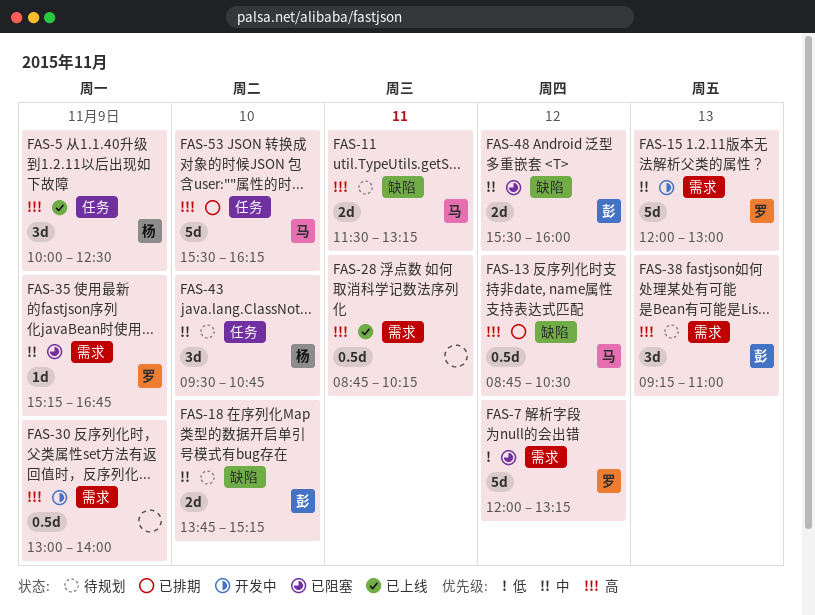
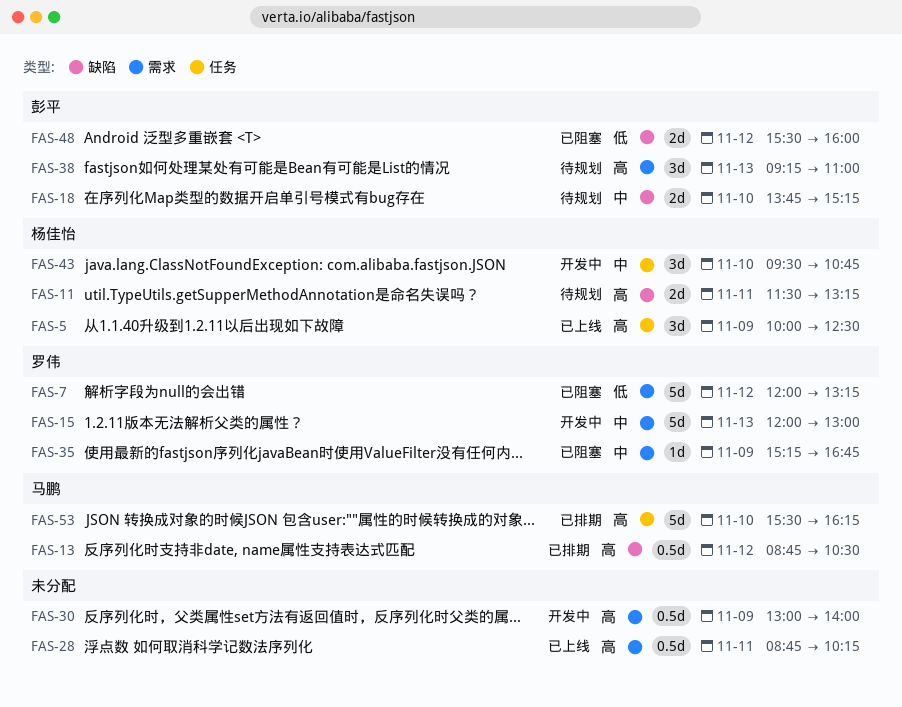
FAS-11, owner: 马鹏 -> 杨佳怡
FAS-43, status: 待规划 -> 开发中
FAS-48, priority: 中 -> 低

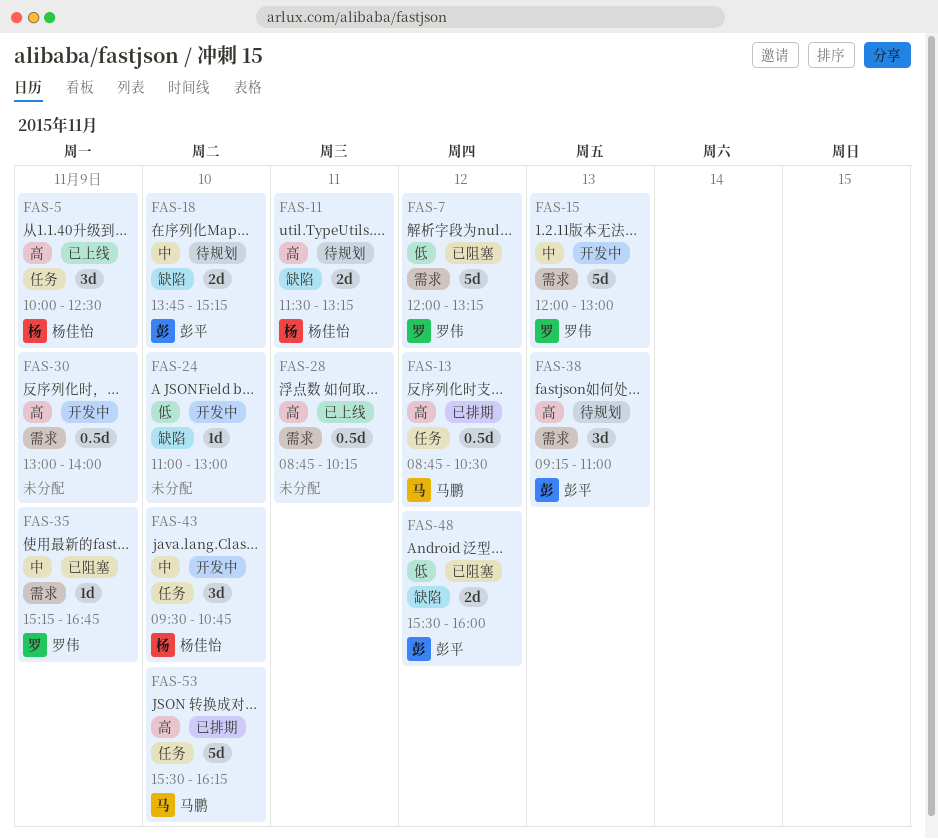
FAS-13, label: 缺陷 -> 任务
FAS-24: none -> present

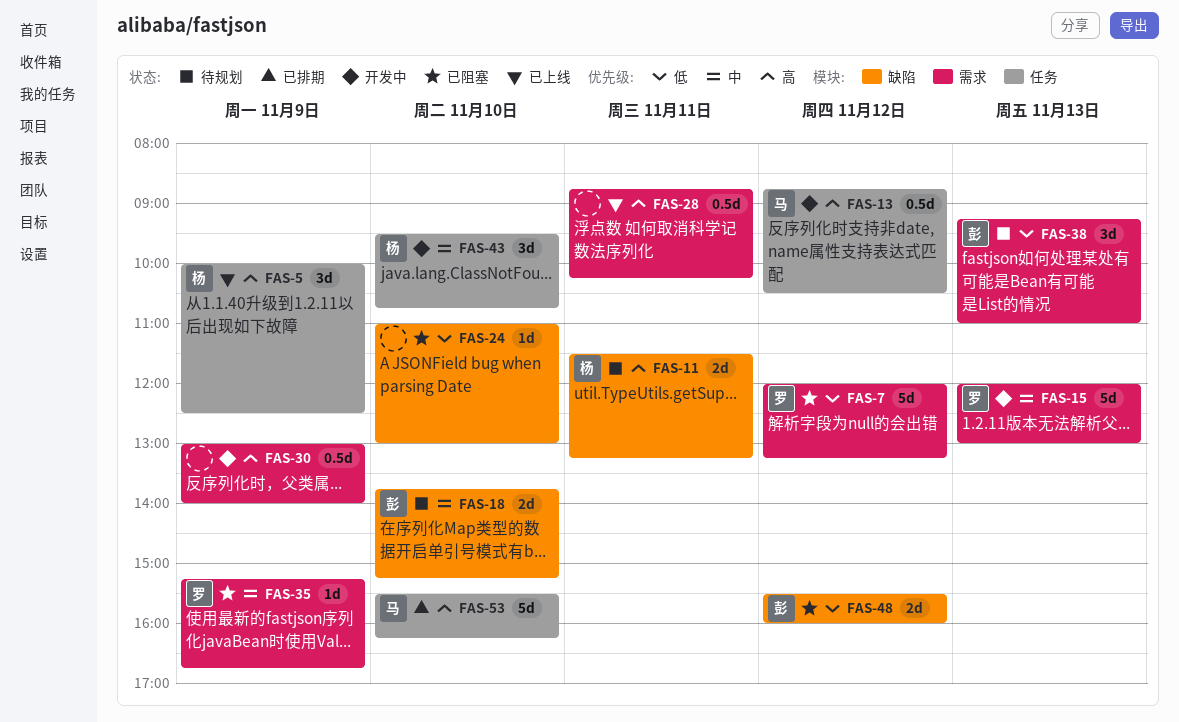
FAS-13, status: 已排期 -> 开发中
FAS-24, status: 开发中 -> 已阻塞
FAS-38, priority: 高 -> 低

